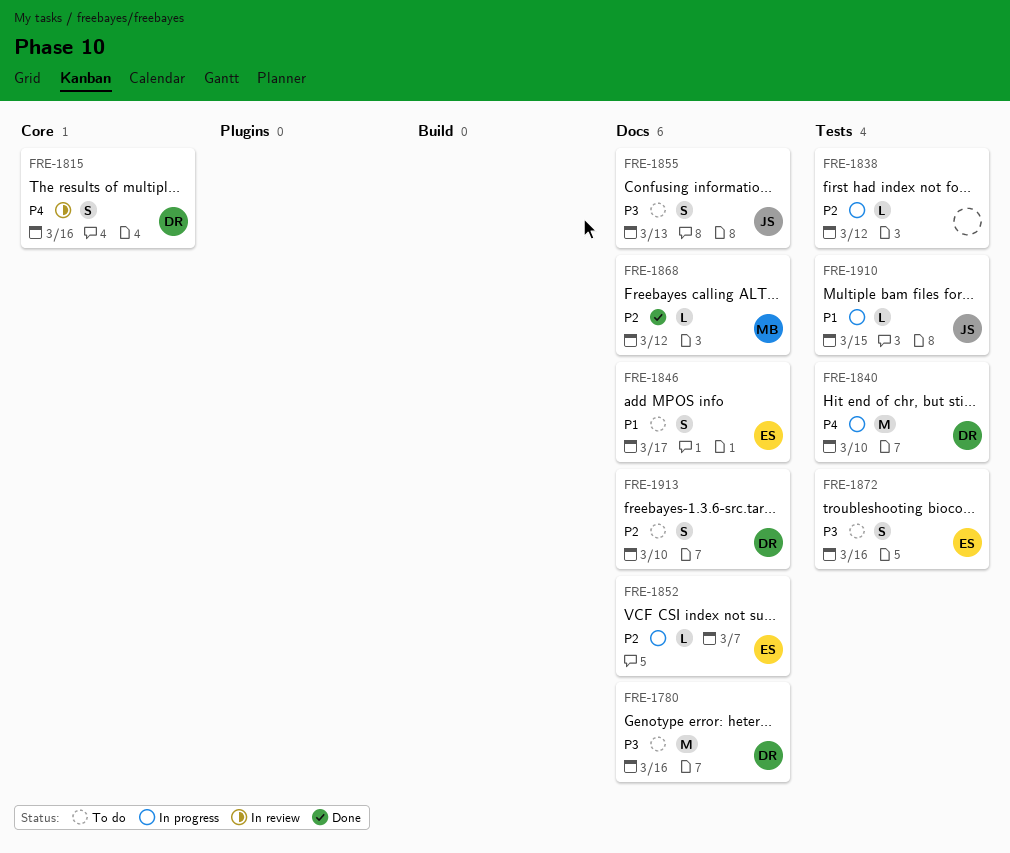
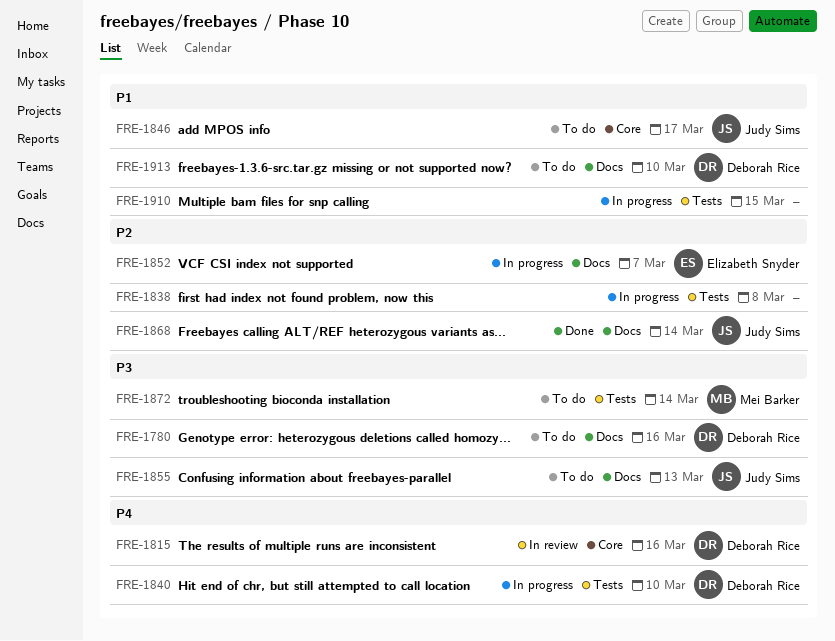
FRE-1838, due: Mar 12 -> Mar 8
FRE-1846, owner: Elizabeth Snyder -> Judy Sims
FRE-1846, label: Docs -> Core
FRE-1868, owner: Mei Barker -> Judy Sims
FRE-1868, due: Mar 12 -> Mar 14
FRE-1872, owner: Elizabeth Snyder -> Mei Barker
FRE-1872, due: Mar 16 -> Mar 14
FRE-1910, owner: Judy Sims -> none
FRE-1913, priority: P2 -> P1

